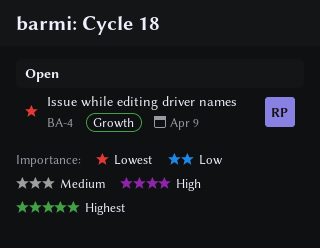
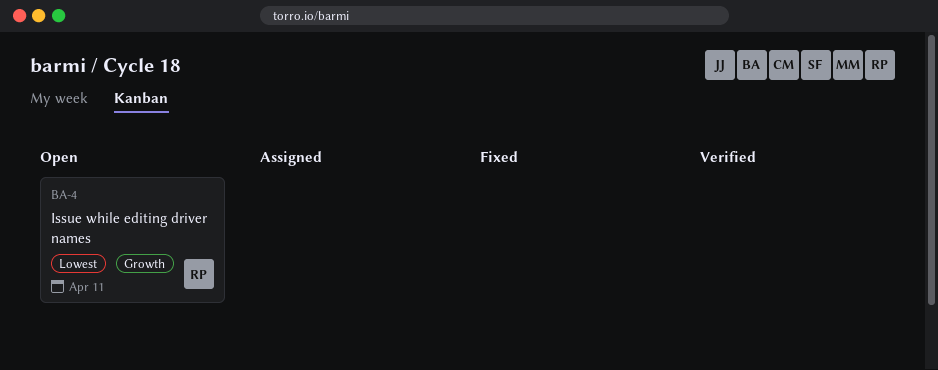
BA-4, due: Apr 9 -> Apr 11

